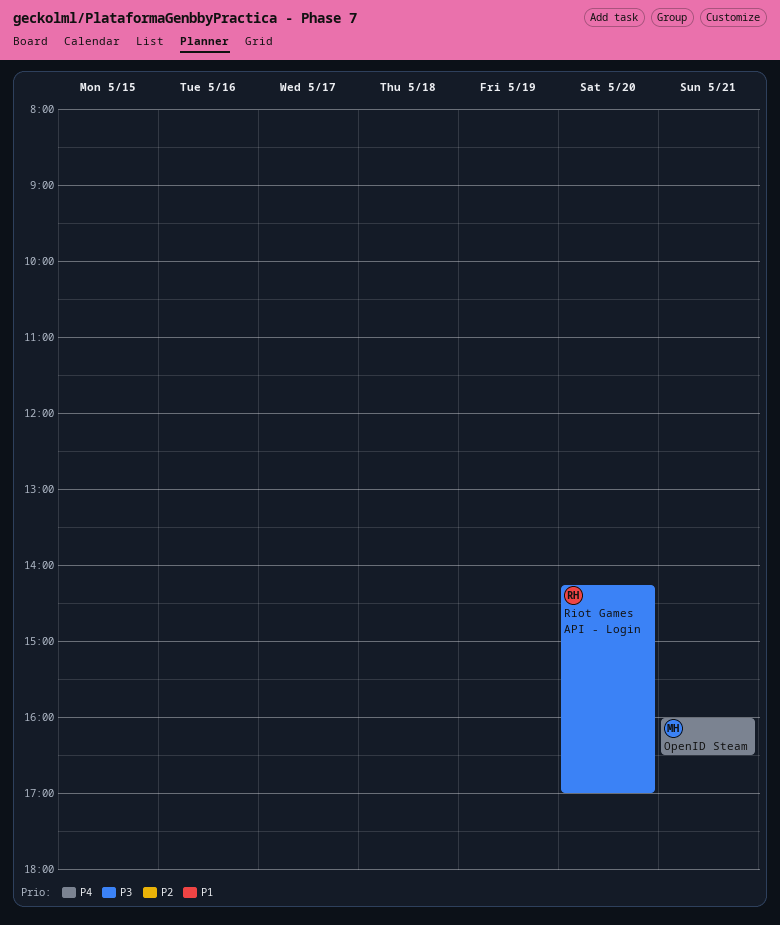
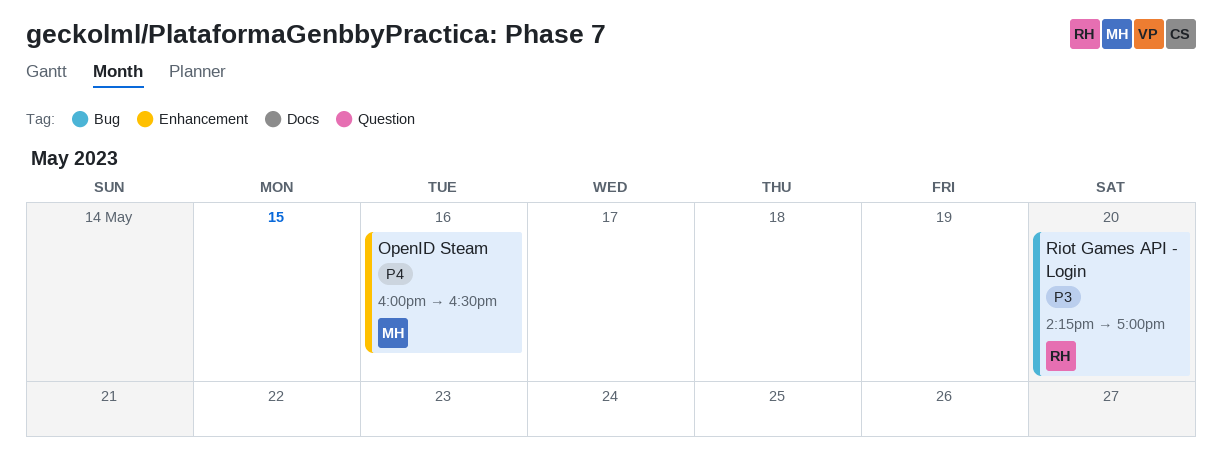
OpenID Steam, day: May 21 -> May 16

